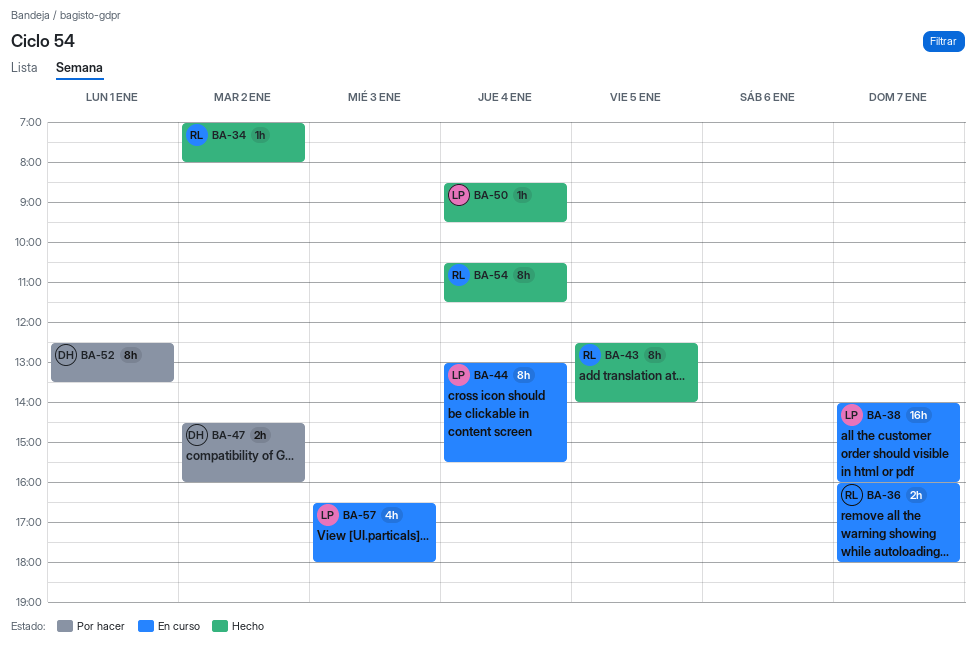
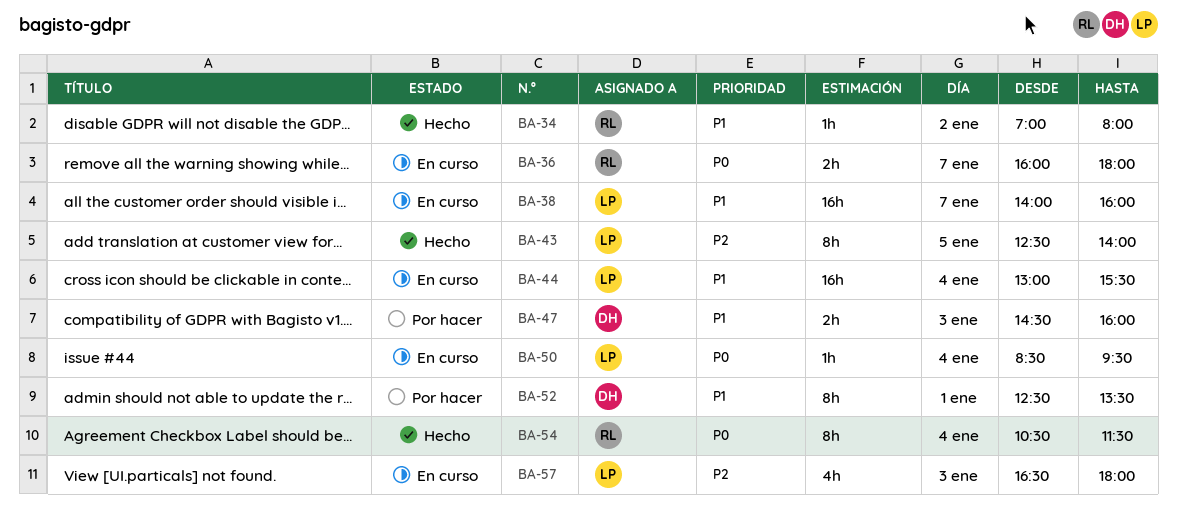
BA-43, owner: RL -> LP
BA-44, estimate: 8h -> 16h
BA-47, day: Jan 2 -> Jan 3
BA-50, status: Hecho -> En curso

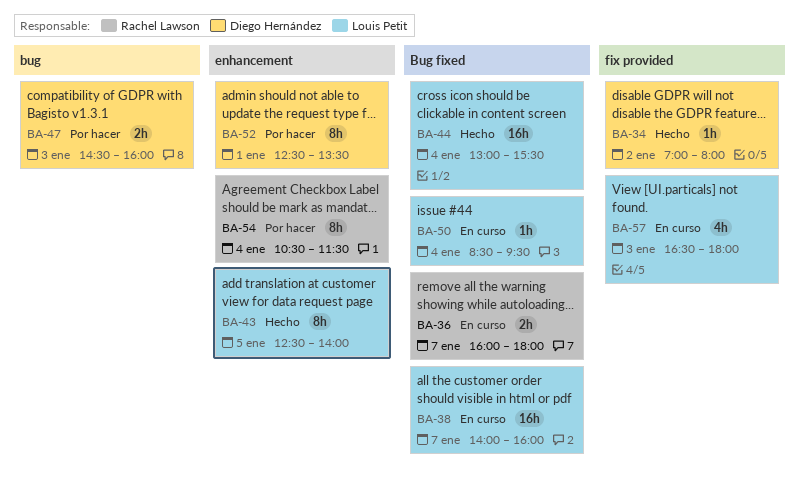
BA-34, owner: Rachel Lawson -> Diego Hernández
BA-44, status: En curso -> Hecho
BA-54, status: Hecho -> Por hacer

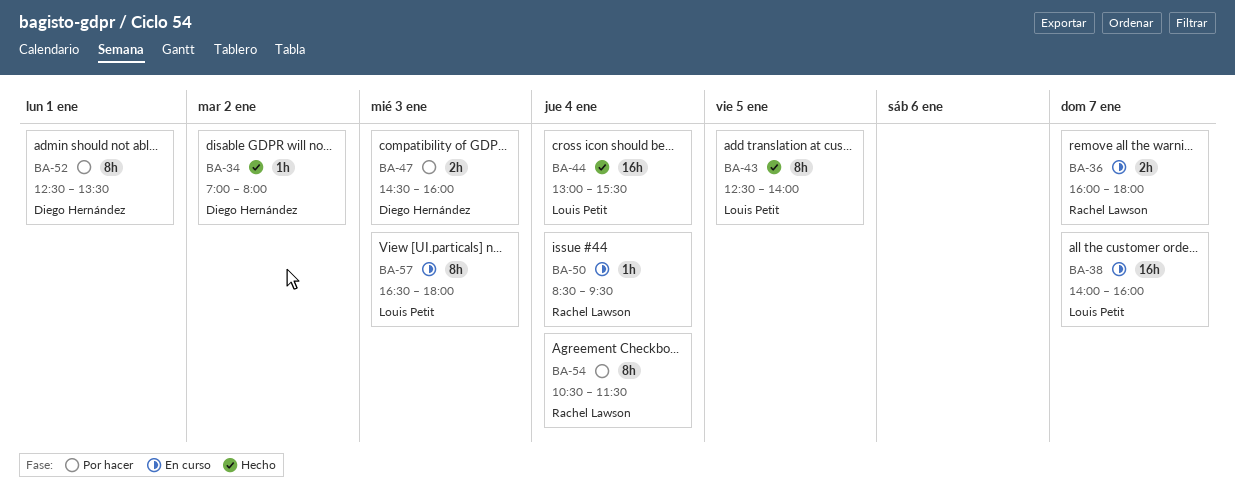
BA-50, owner: Louis Petit -> Rachel Lawson
BA-57, estimate: 4h -> 8h

